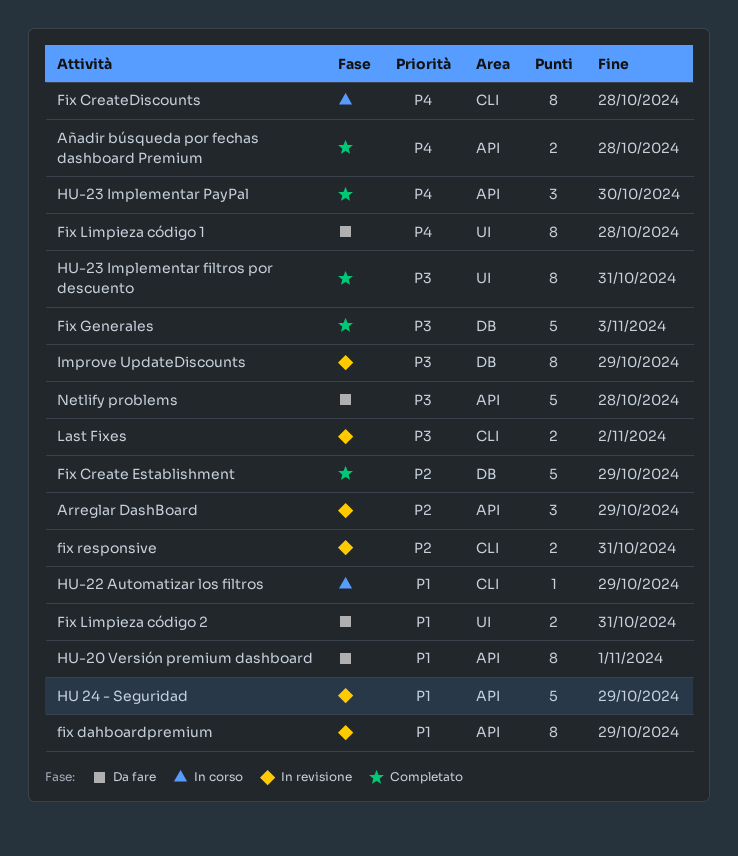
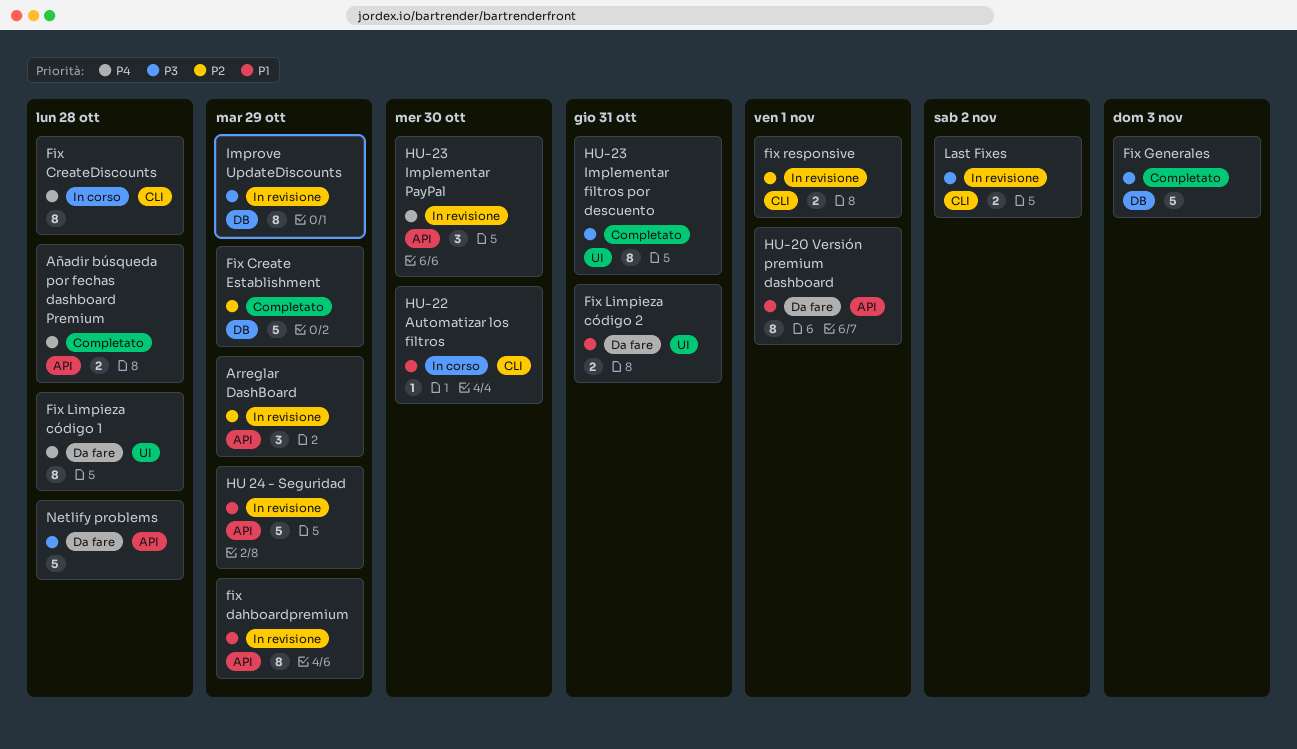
fix responsive, due: Oct 31 -> Nov 1
HU-22 Automatizar los filtros, due: Oct 29 -> Oct 30
HU-23 Implementar PayPal, status: Completato -> In revisione

